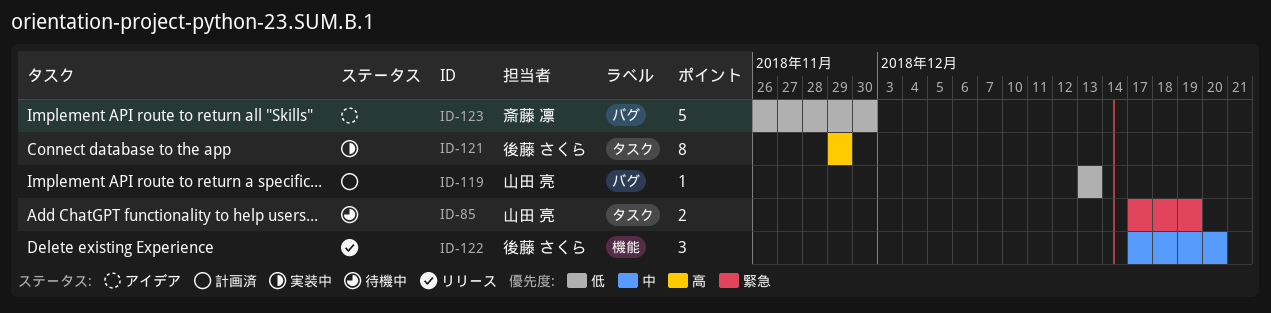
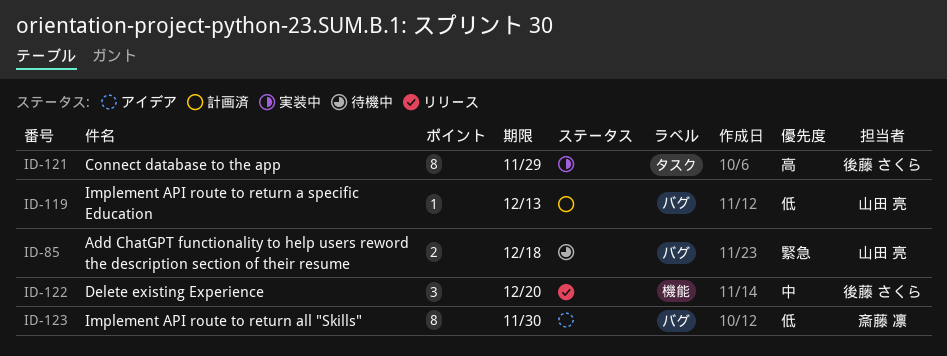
ID-85, label: タスク -> バグ
ID-85, due: Dec 19 -> Dec 18
ID-123, estimate: 5 -> 8

